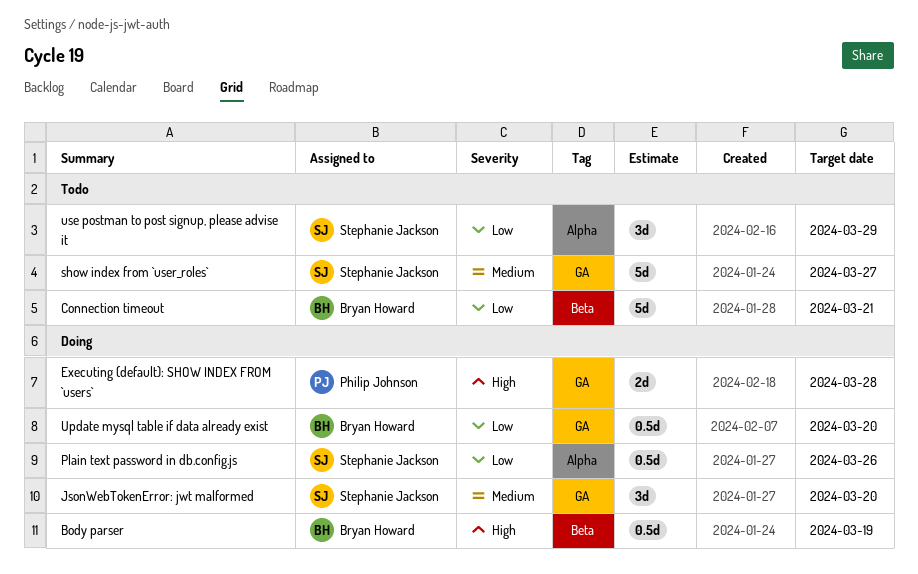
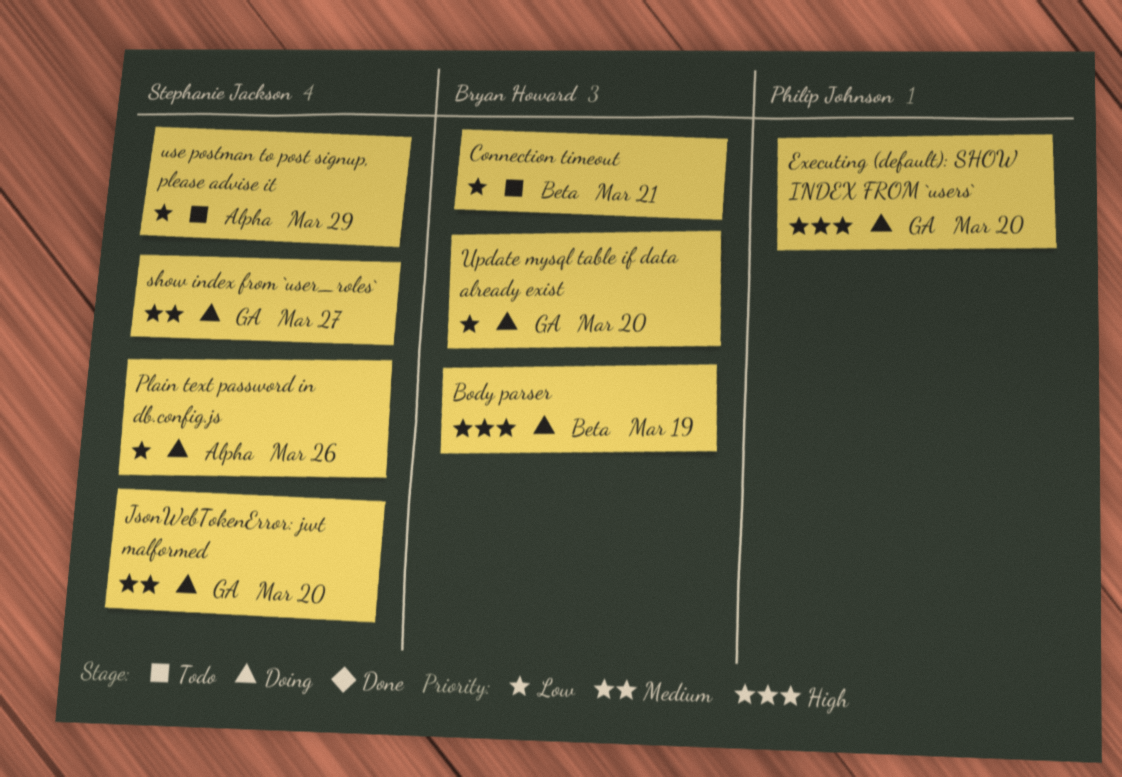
Executing (default): SHOW INDEX FROM `users`, due: Mar 28 -> Mar 20
show index from `user_roles`, status: Todo -> Doing

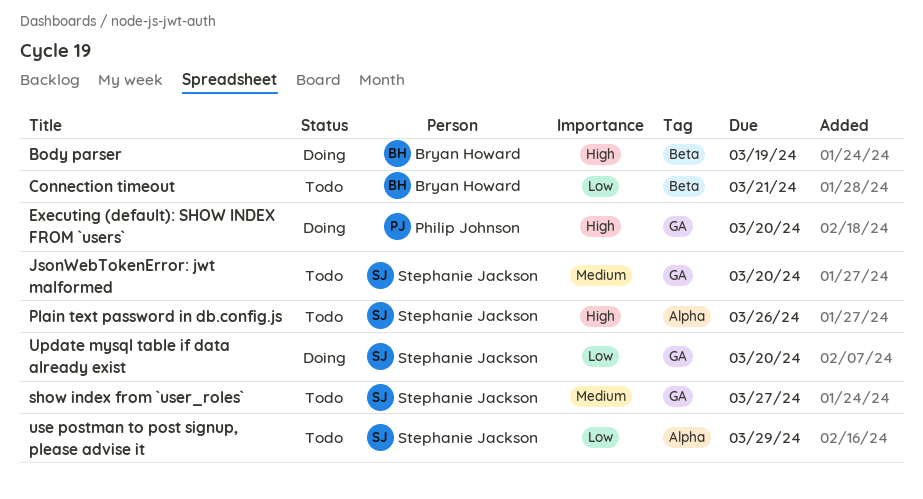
JsonWebTokenError: jwt malformed, status: Doing -> Todo
Plain text password in db.config.js, status: Doing -> Todo
Plain text password in db.config.js, priority: Low -> High
show index from `user_roles`, status: Doing -> Todo
Update mysql table if data already exist, owner: Bryan Howard -> Stephanie Jackson

